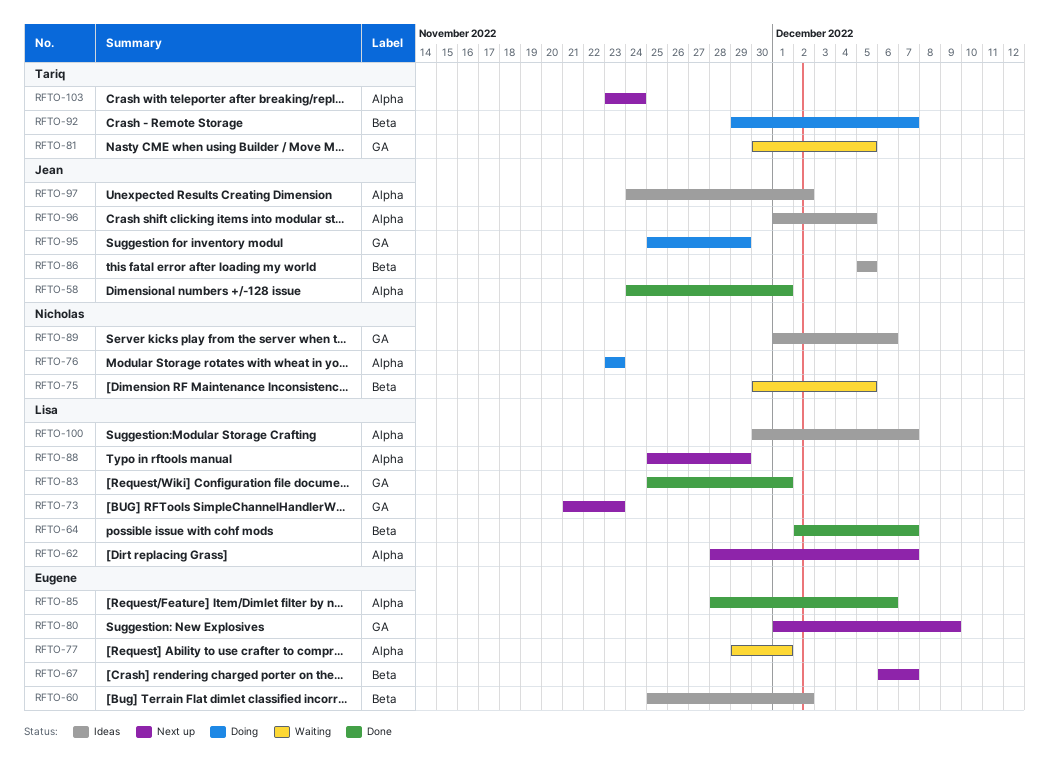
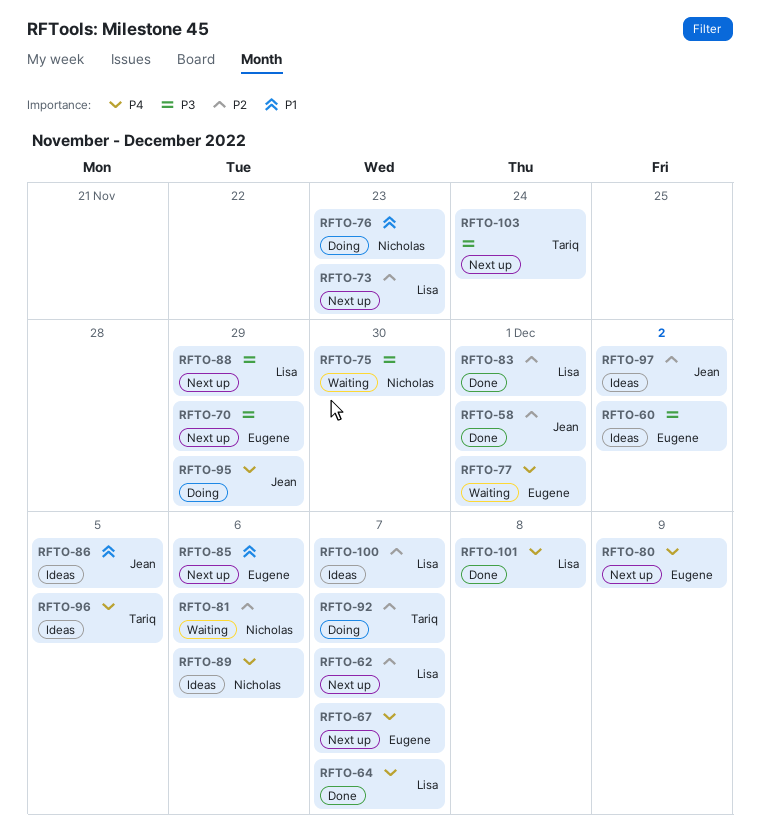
RFTO-70: none -> present
RFTO-75, due: Dec 5 -> Nov 30
RFTO-81, owner: Tariq -> Nicholas
RFTO-81, due: Dec 5 -> Dec 6
RFTO-85, status: Done -> Next up
RFTO-96, owner: Jean -> Tariq
RFTO-101: none -> present

